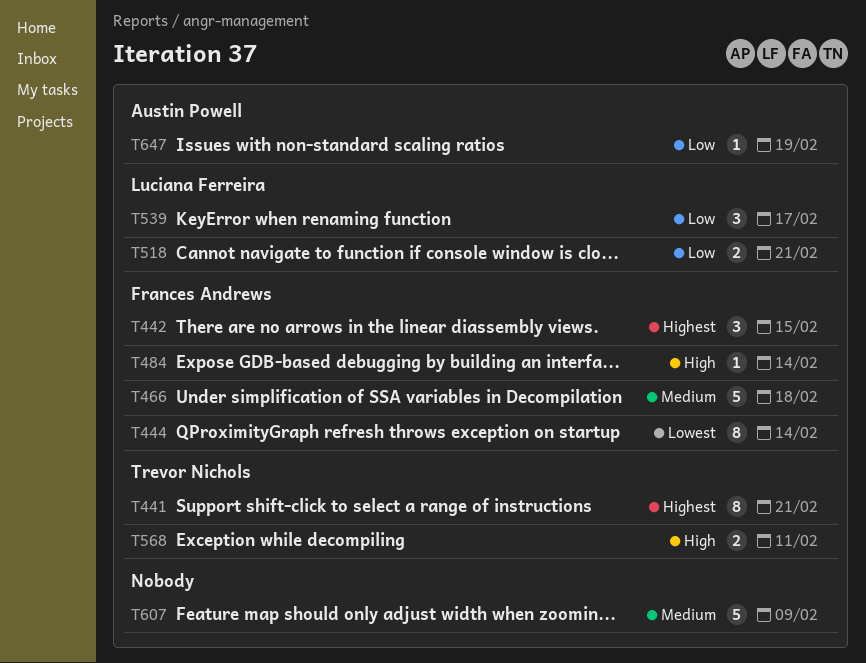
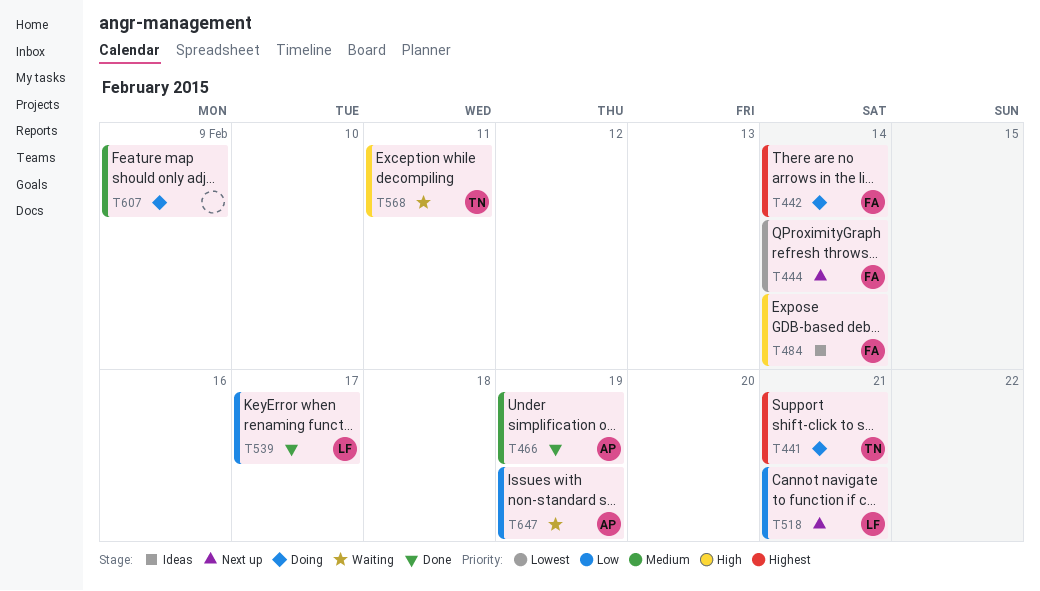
T442, due: Feb 15 -> Feb 14
T466, owner: Frances Andrews -> Austin Powell
T466, due: Feb 18 -> Feb 19

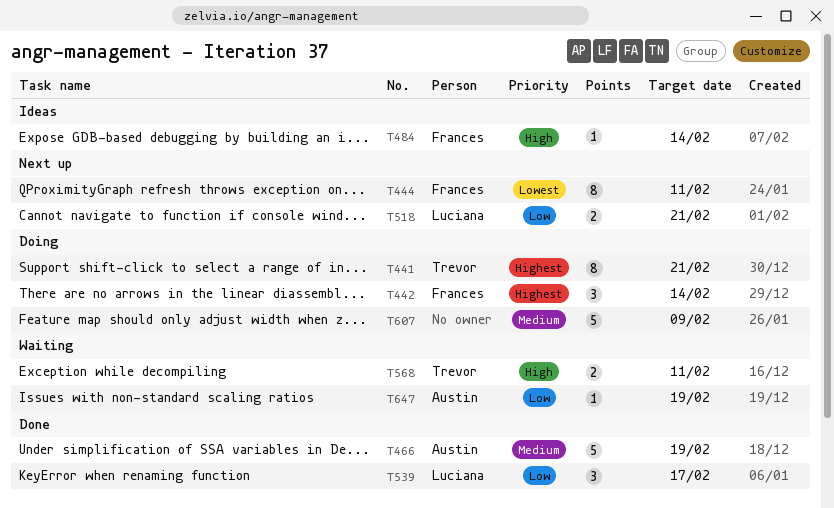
T444, due: Feb 14 -> Feb 11

